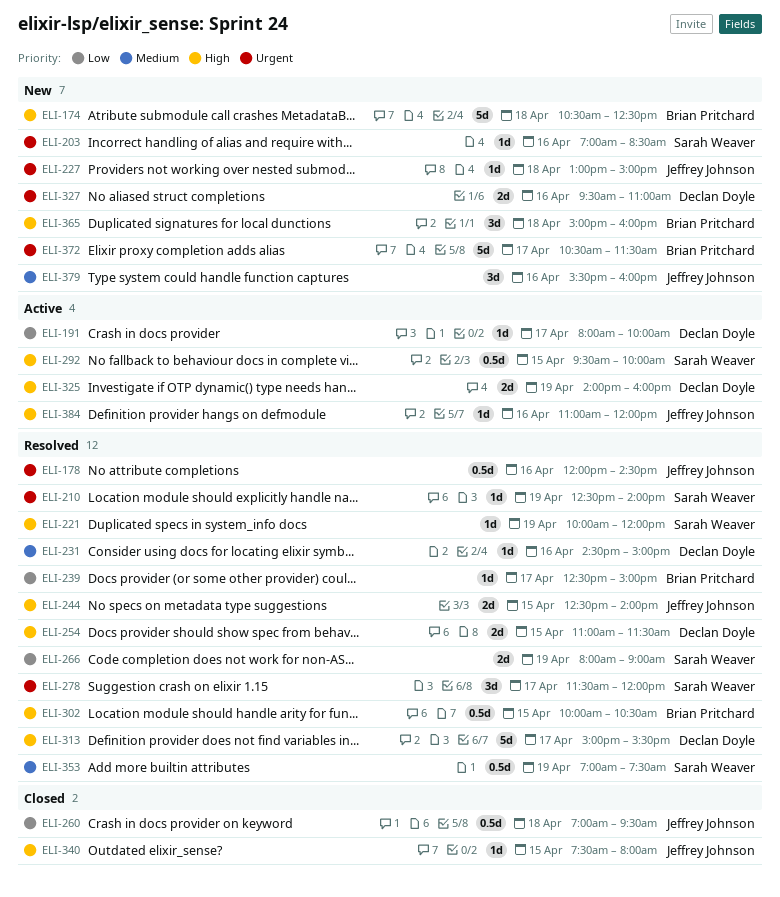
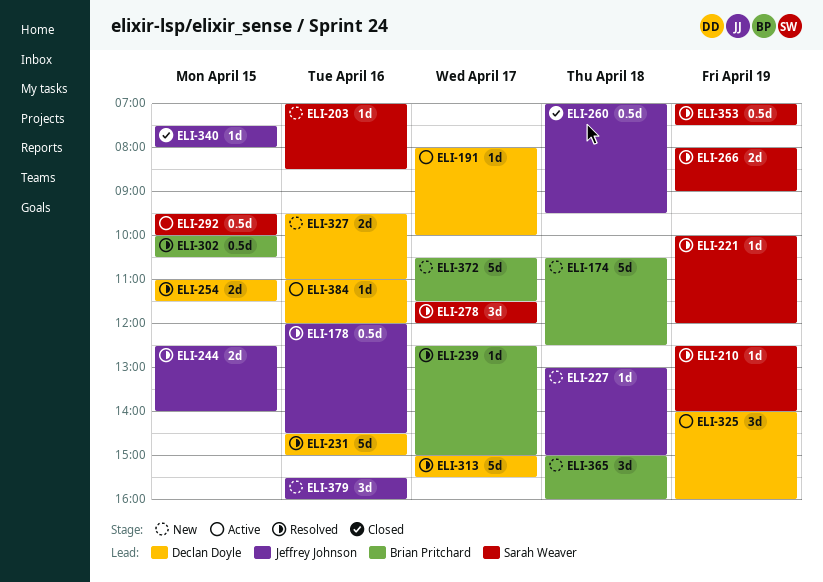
ELI-231, estimate: 1d -> 5d
ELI-325, estimate: 2d -> 3d
ELI-384, owner: Jeffrey Johnson -> Declan Doyle

